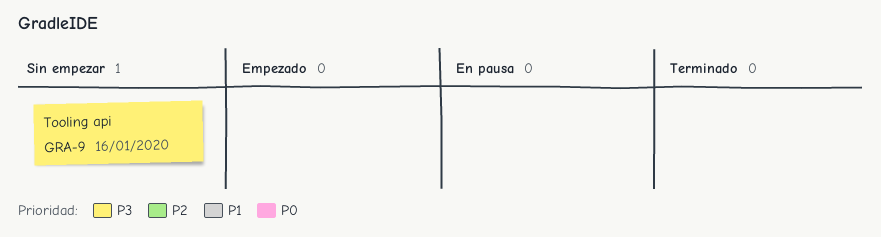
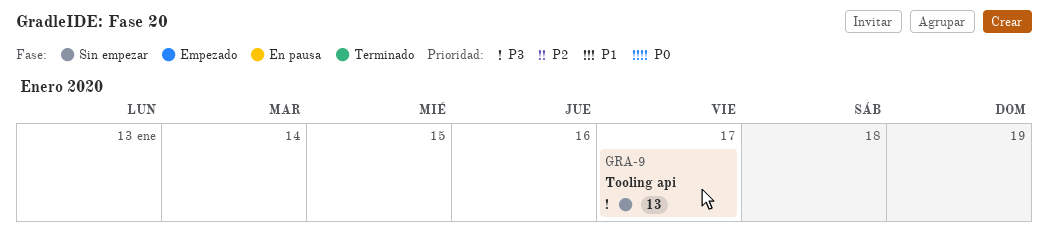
GRA-9, due: Jan 16 -> Jan 17

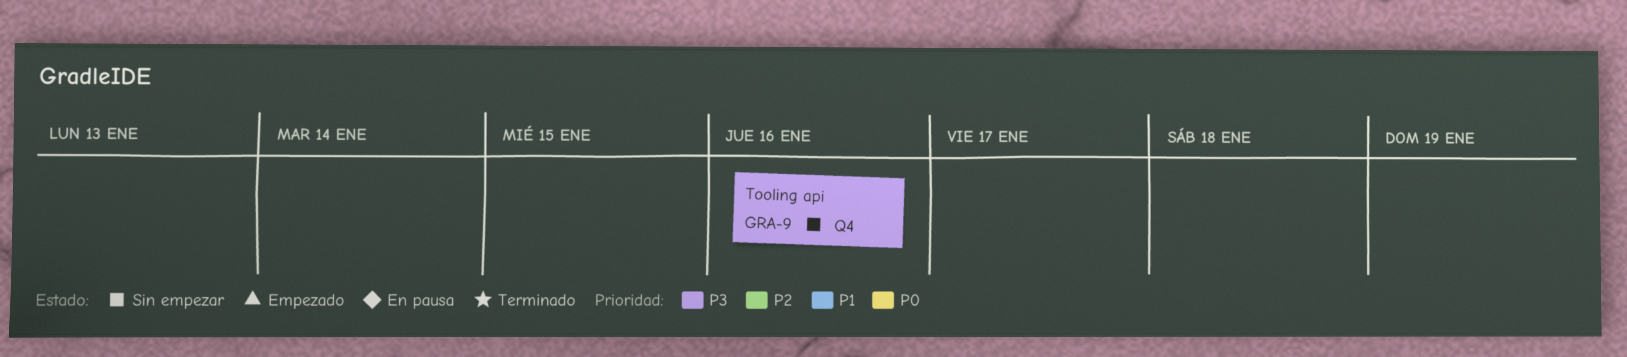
GRA-9, due: Jan 17 -> Jan 16

